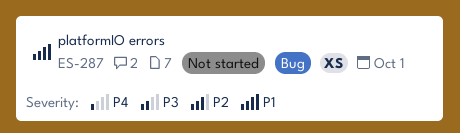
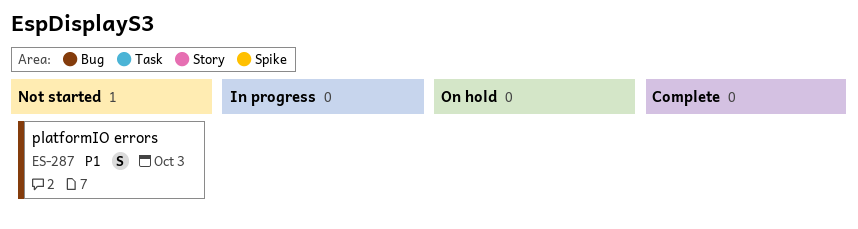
ES-287, estimate: XS -> S
ES-287, due: Oct 1 -> Oct 3

